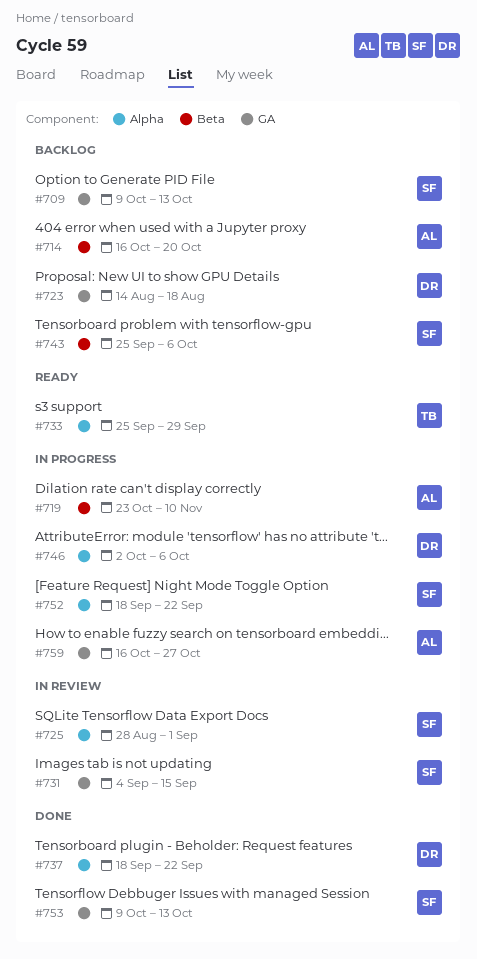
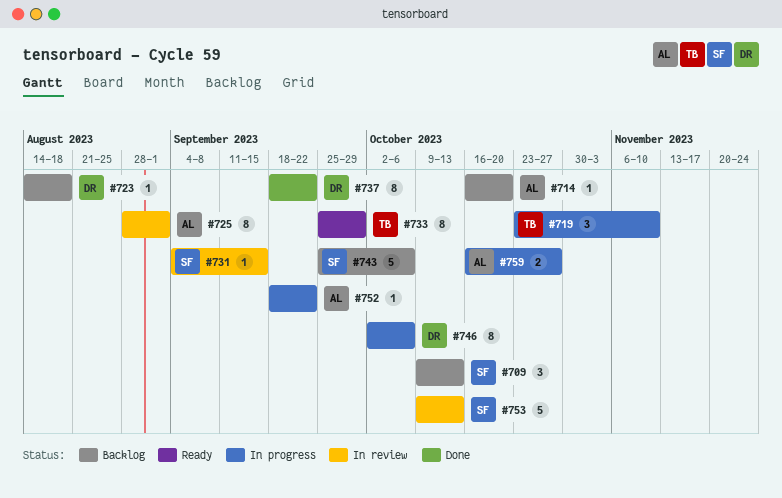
#719, owner: AL -> TB
#725, owner: SF -> AL
#752, owner: SF -> AL
#753, status: Done -> In review

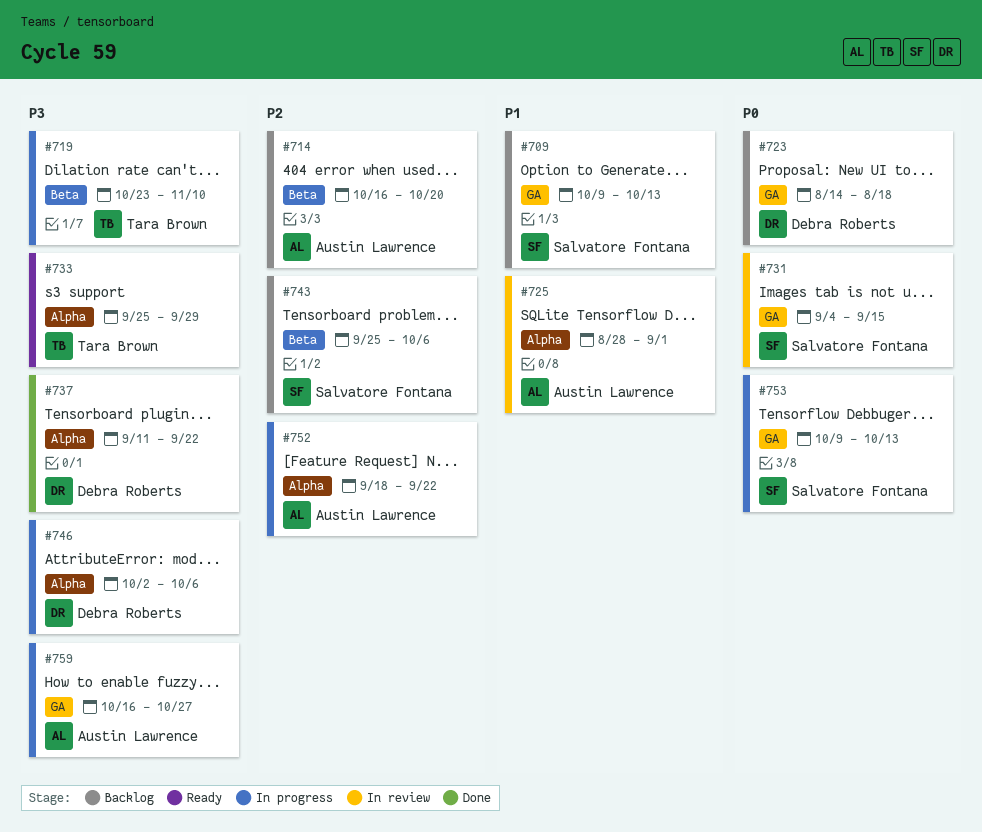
#737, start: Sep 18 -> Sep 11
#753, status: In review -> In progress

